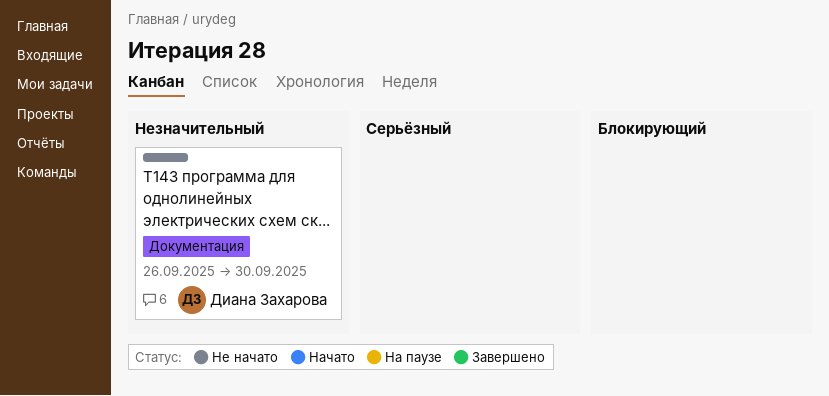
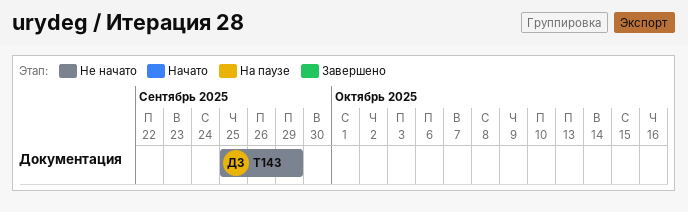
T143, start: Sep 26 -> Sep 25
T143, due: Sep 30 -> Sep 29

